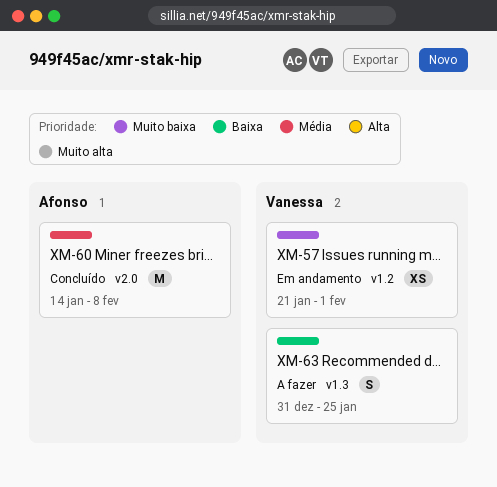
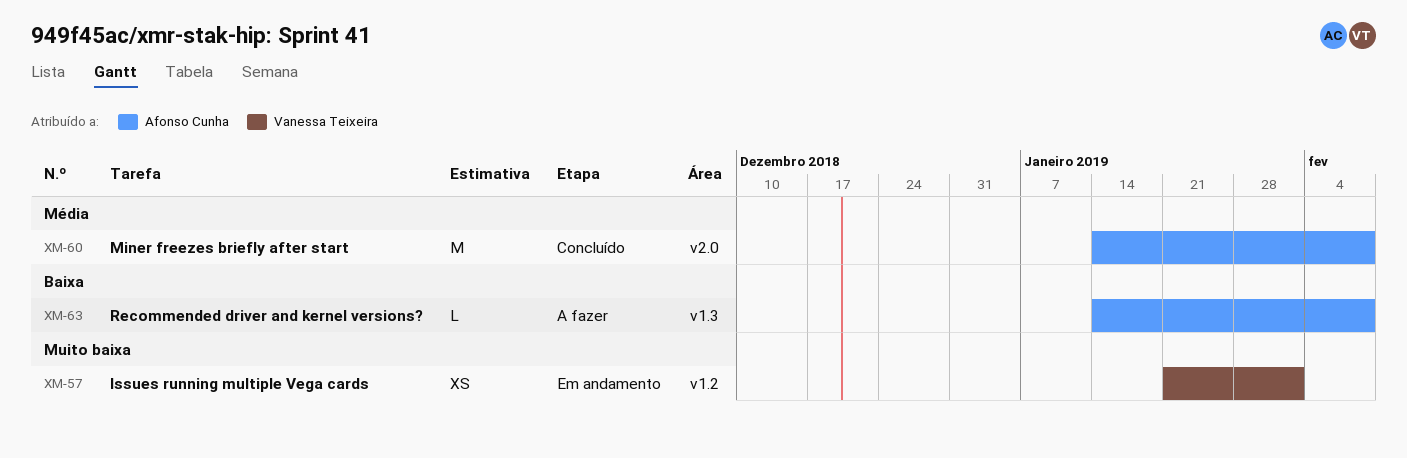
XM-63, owner: Vanessa Teixeira -> Afonso Cunha
XM-63, estimate: S -> L
XM-63, start: Dec 31 -> Jan 14
XM-63, due: Jan 25 -> Feb 8

